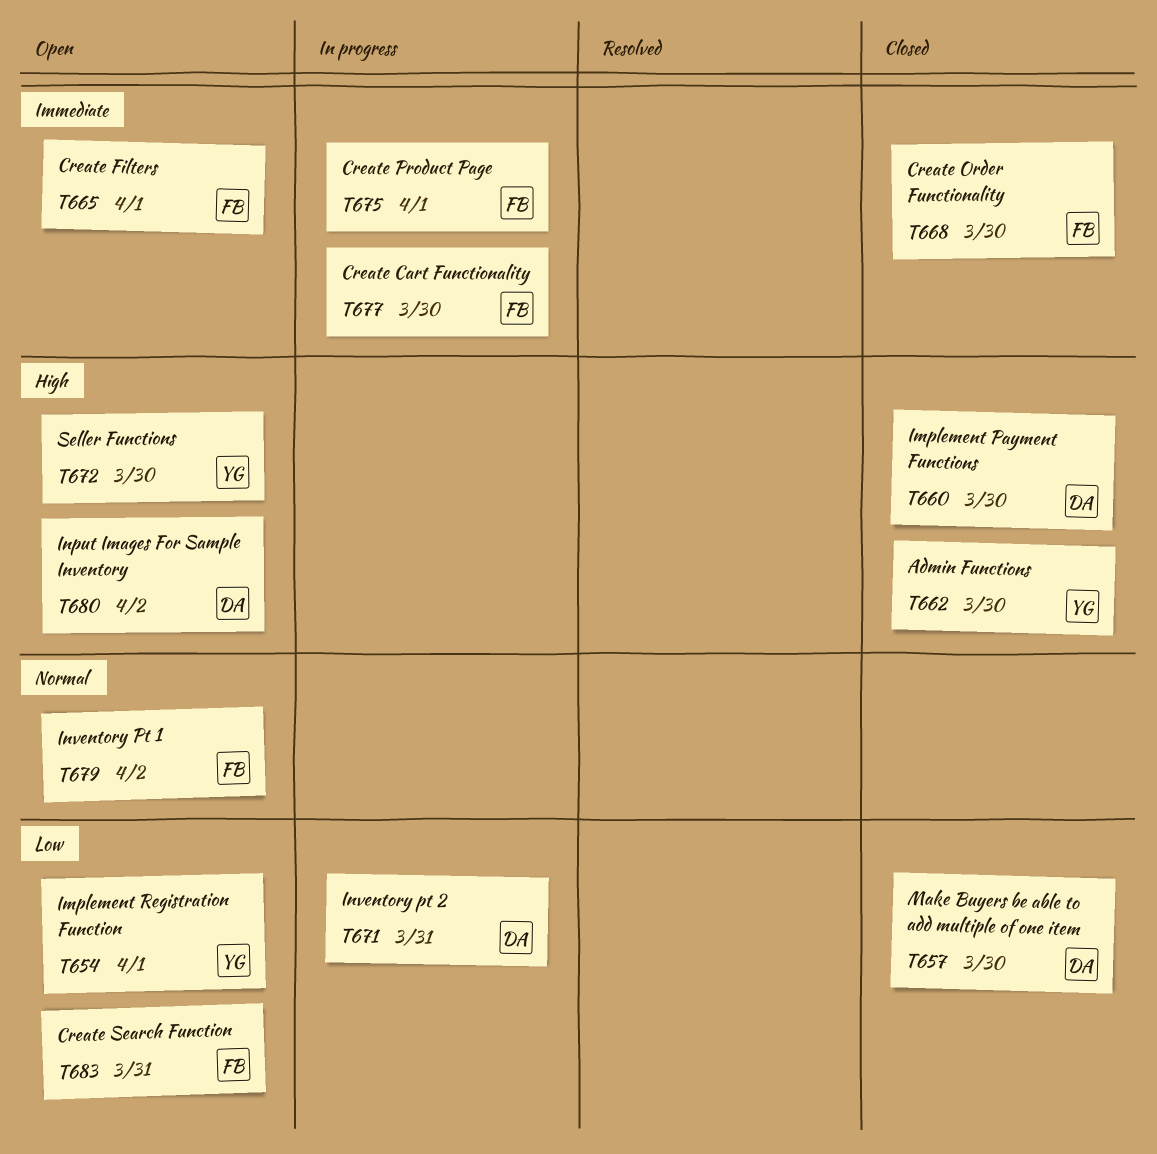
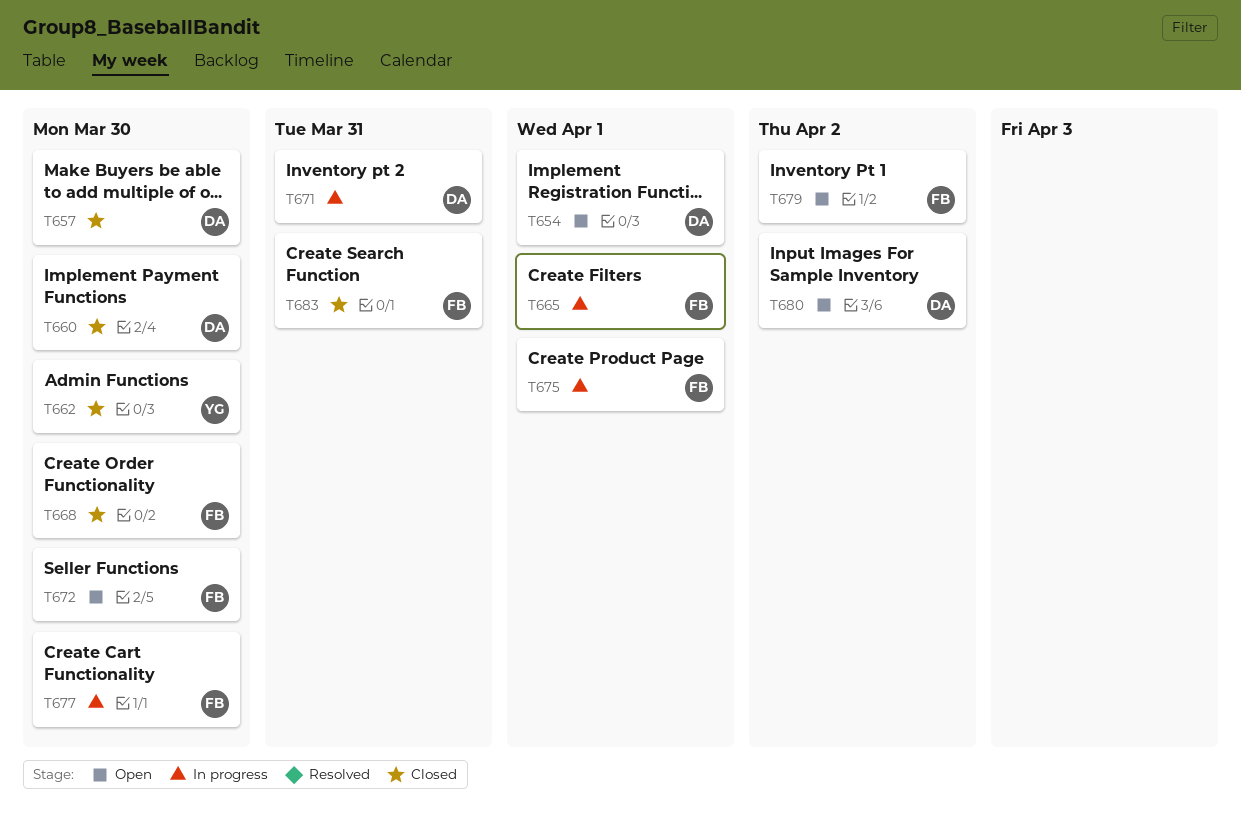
T654, owner: YG -> DA
T665, status: Open -> In progress
T672, owner: YG -> FB
T683, status: Open -> Closed

